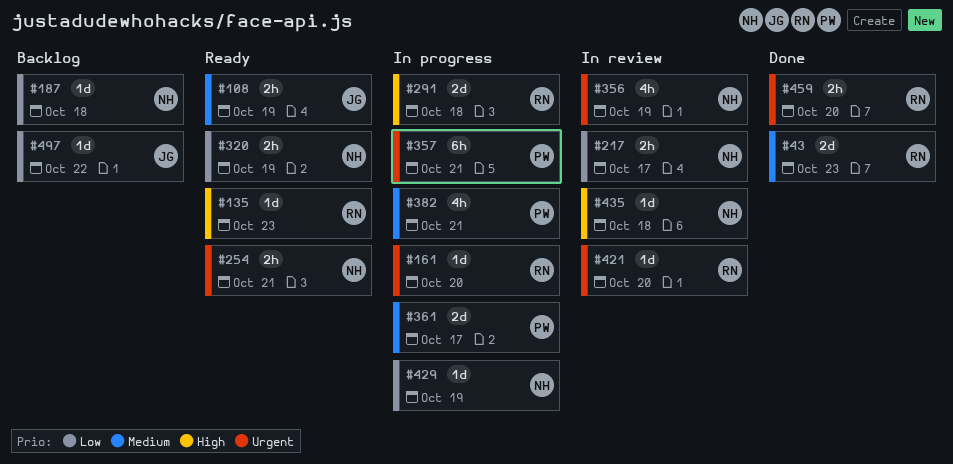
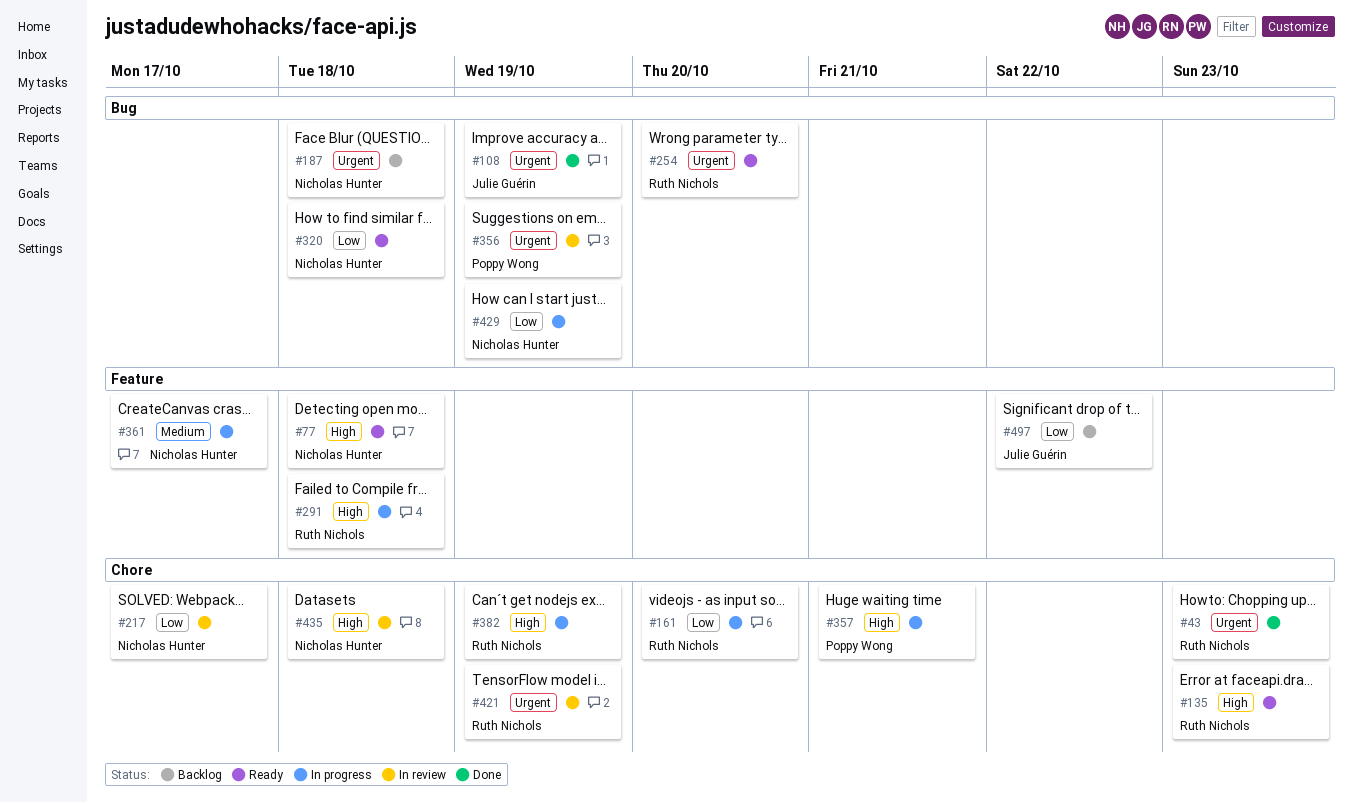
#43, priority: Medium -> Urgent
#77: none -> present
#108, status: Ready -> Done
#108, priority: Medium -> Urgent
#161, priority: Urgent -> Low
#187, priority: Low -> Urgent
#254, owner: Nicholas Hunter -> Ruth Nichols
#254, due: Oct 21 -> Oct 20
#320, due: Oct 19 -> Oct 18
#356, owner: Nicholas Hunter -> Poppy Wong
#357, priority: Urgent -> High
#361, owner: Poppy Wong -> Nicholas Hunter
#382, owner: Poppy Wong -> Ruth Nichols
#382, priority: Medium -> High
#382, due: Oct 21 -> Oct 19
#421, due: Oct 20 -> Oct 19
#459: present -> none

